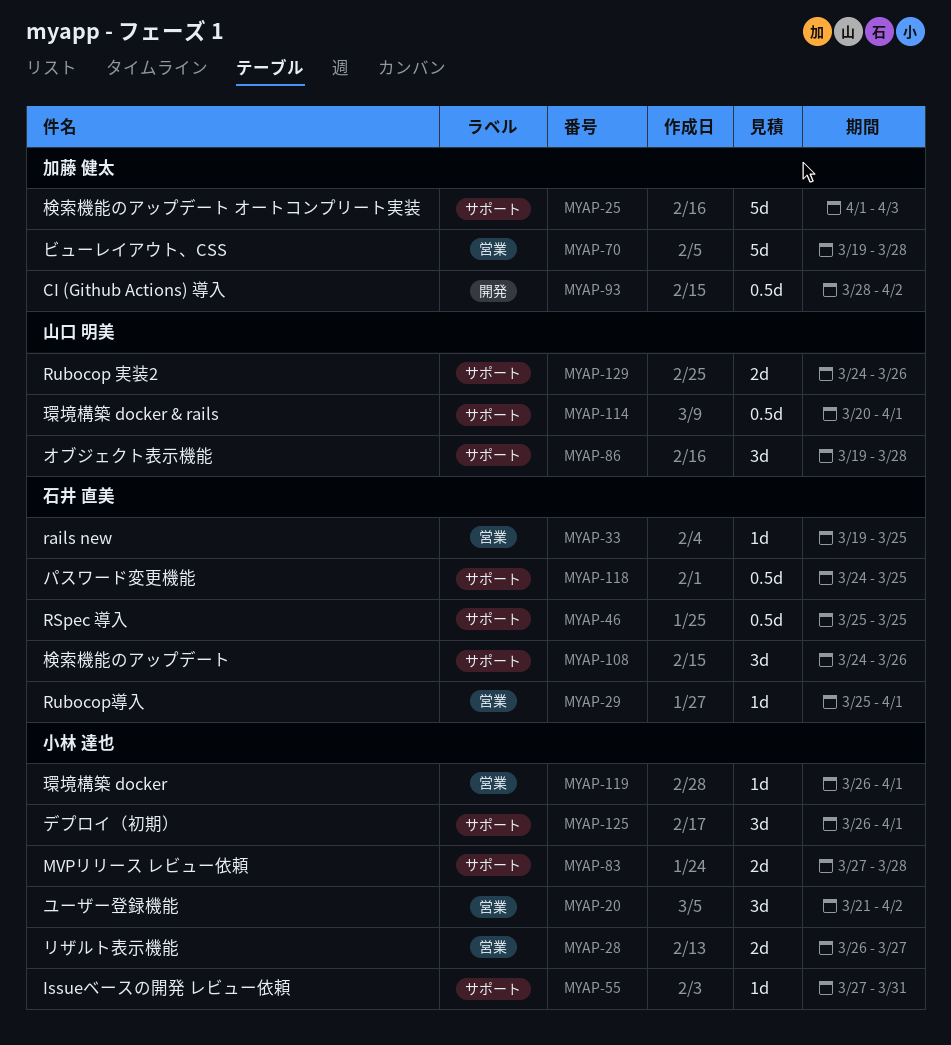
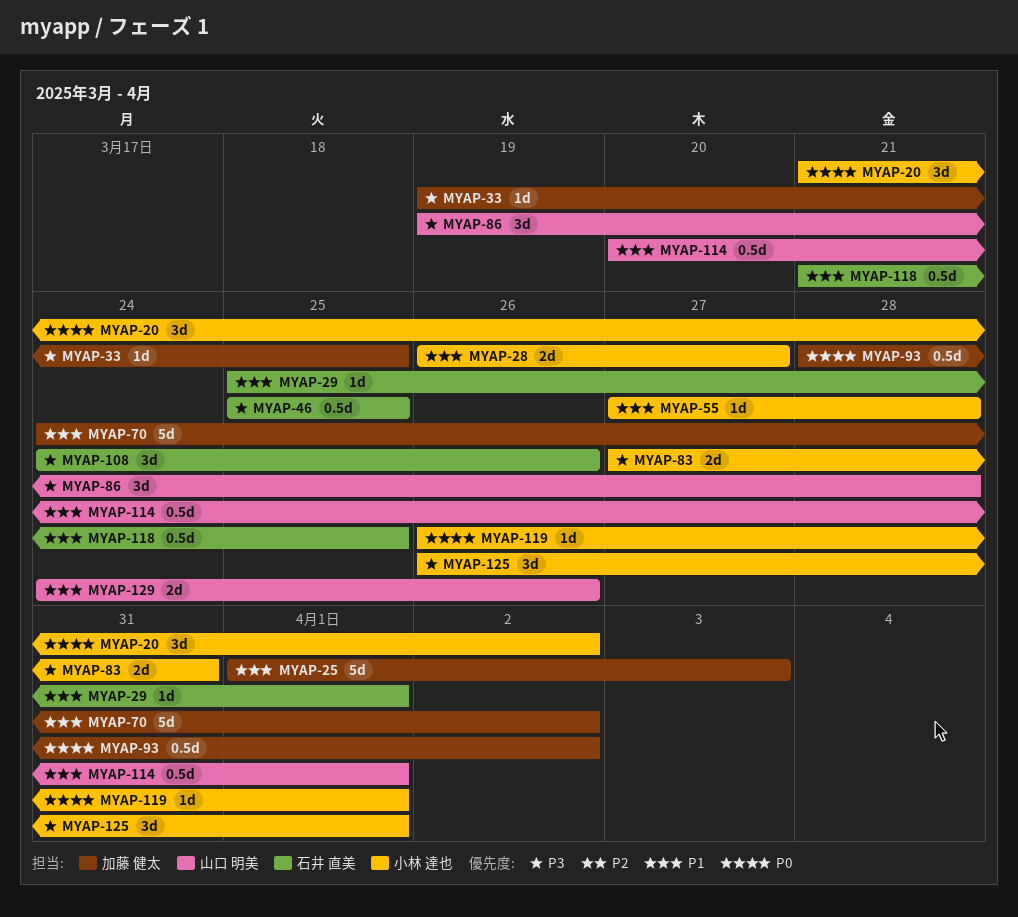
MYAP-33, owner: 石井 直美 -> 加藤 健太
MYAP-55, due: Mar 31 -> Mar 28
MYAP-70, start: Mar 19 -> Mar 24
MYAP-70, due: Mar 28 -> Apr 2
MYAP-83, due: Mar 28 -> Mar 31
MYAP-118, start: Mar 24 -> Mar 21

